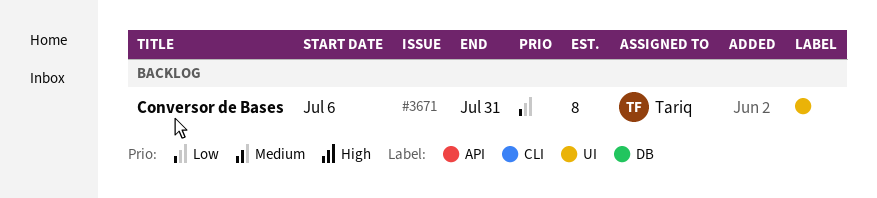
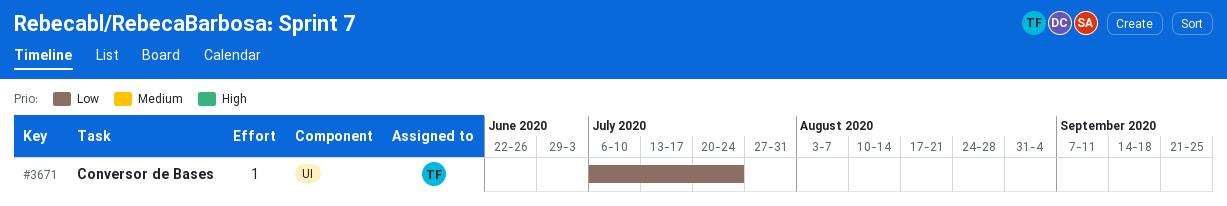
#3671, estimate: 8 -> 1
#3671, due: Jul 31 -> Jul 24

